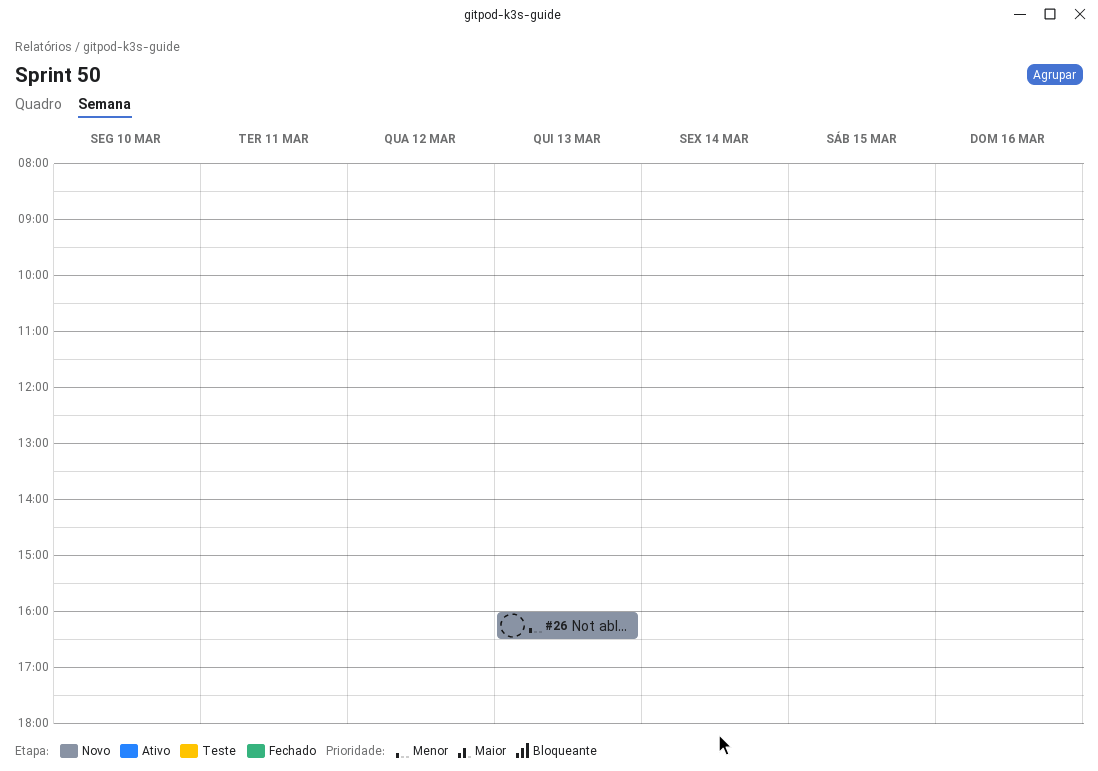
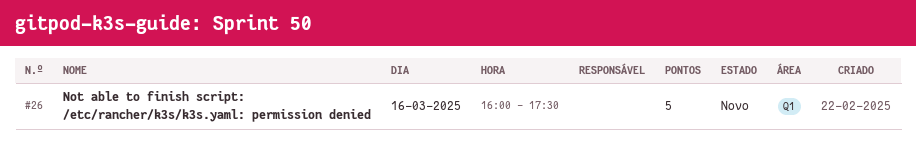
#26, day: Mar 13 -> Mar 16
#26, ends: 16:30 -> 17:30

